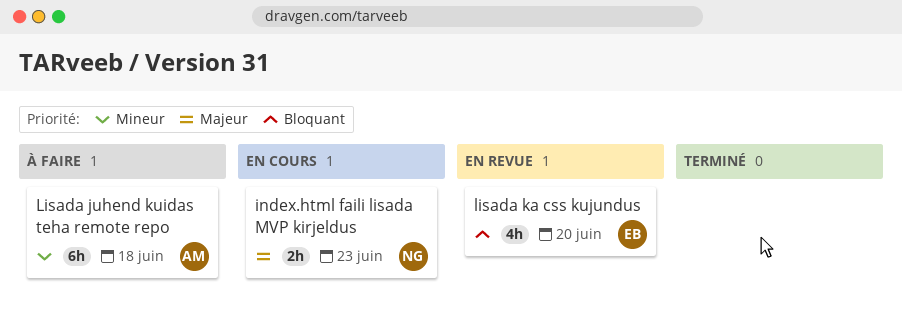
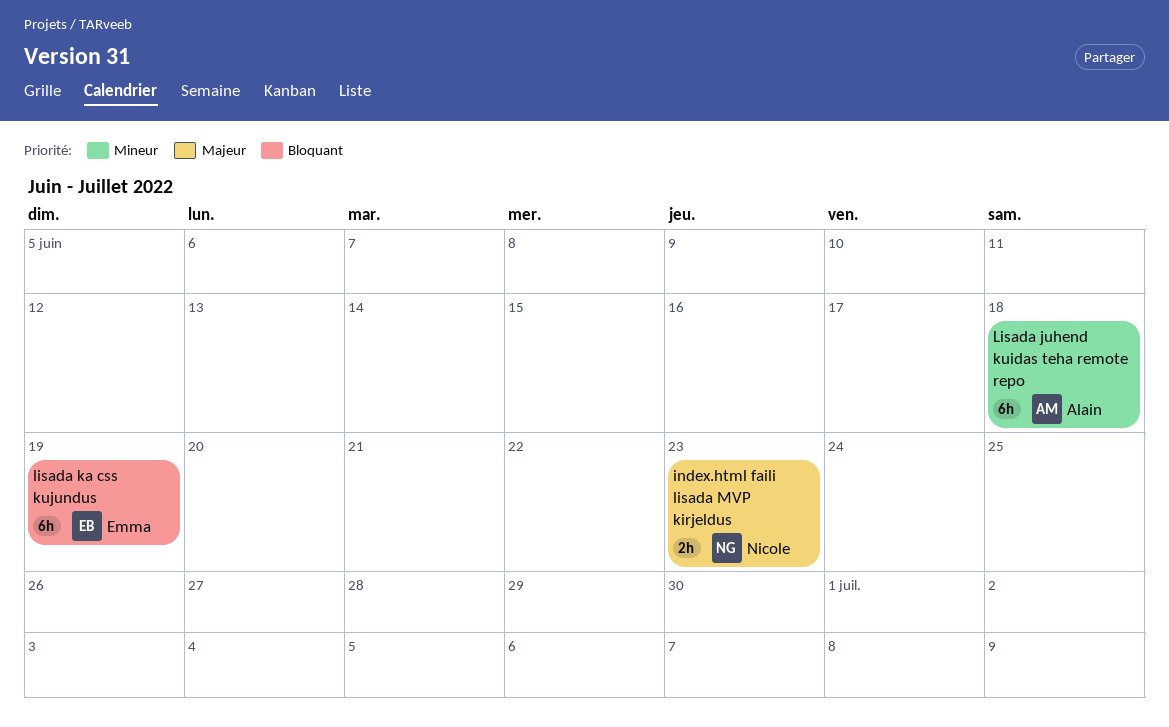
lisada ka css kujundus, estimate: 4h -> 6h
lisada ka css kujundus, due: Jun 20 -> Jun 19

